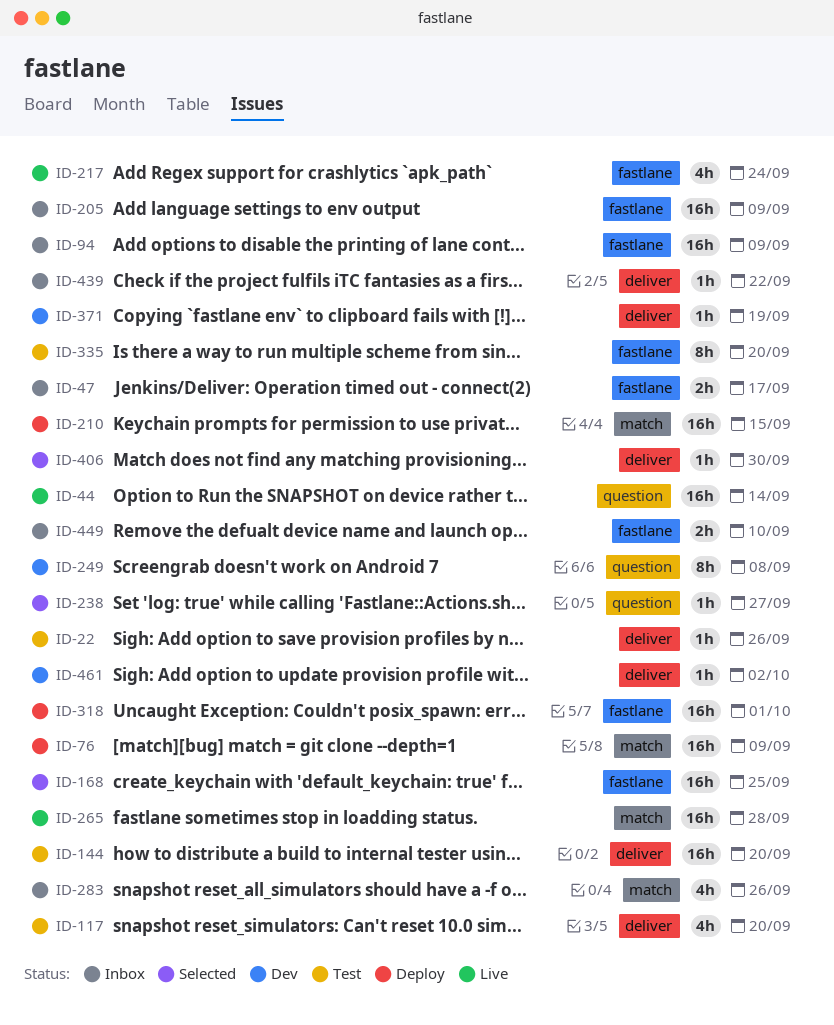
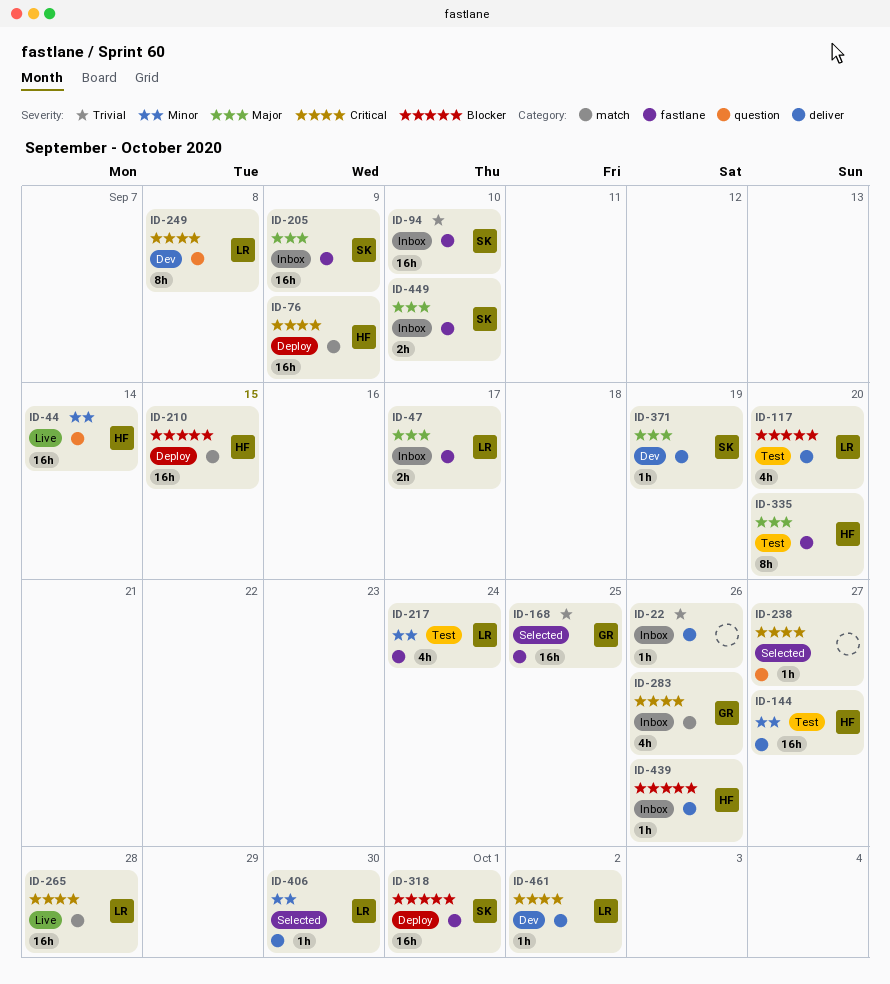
ID-22, status: Test -> Inbox
ID-94, due: Sep 9 -> Sep 10
ID-144, due: Sep 20 -> Sep 27
ID-217, status: Live -> Test
ID-439, due: Sep 22 -> Sep 26

